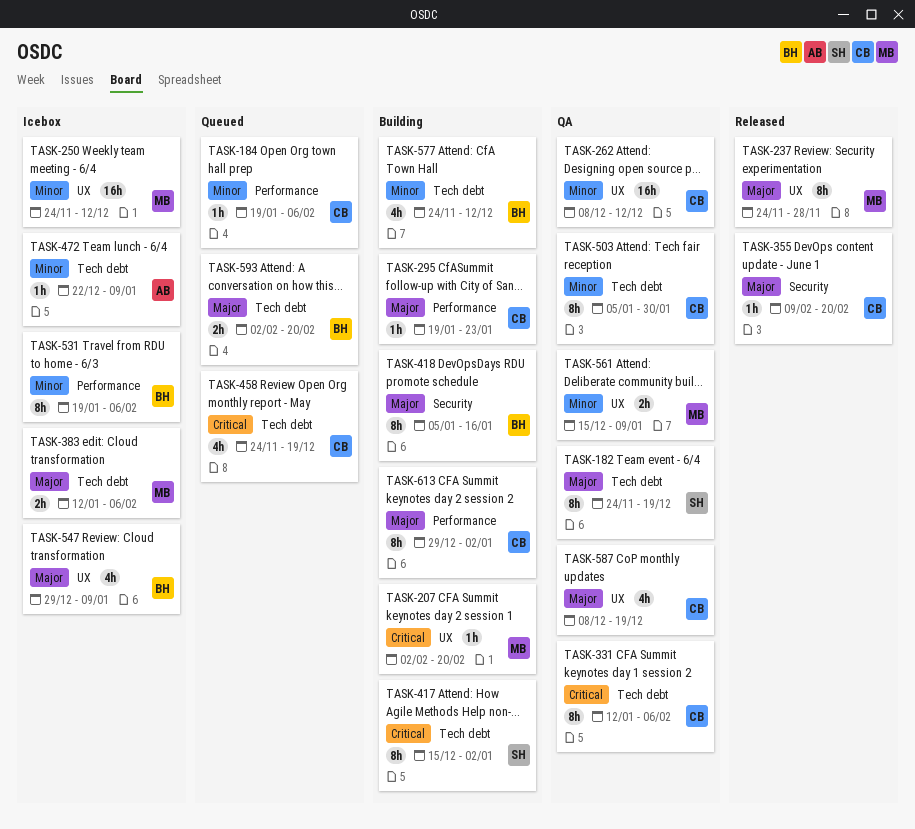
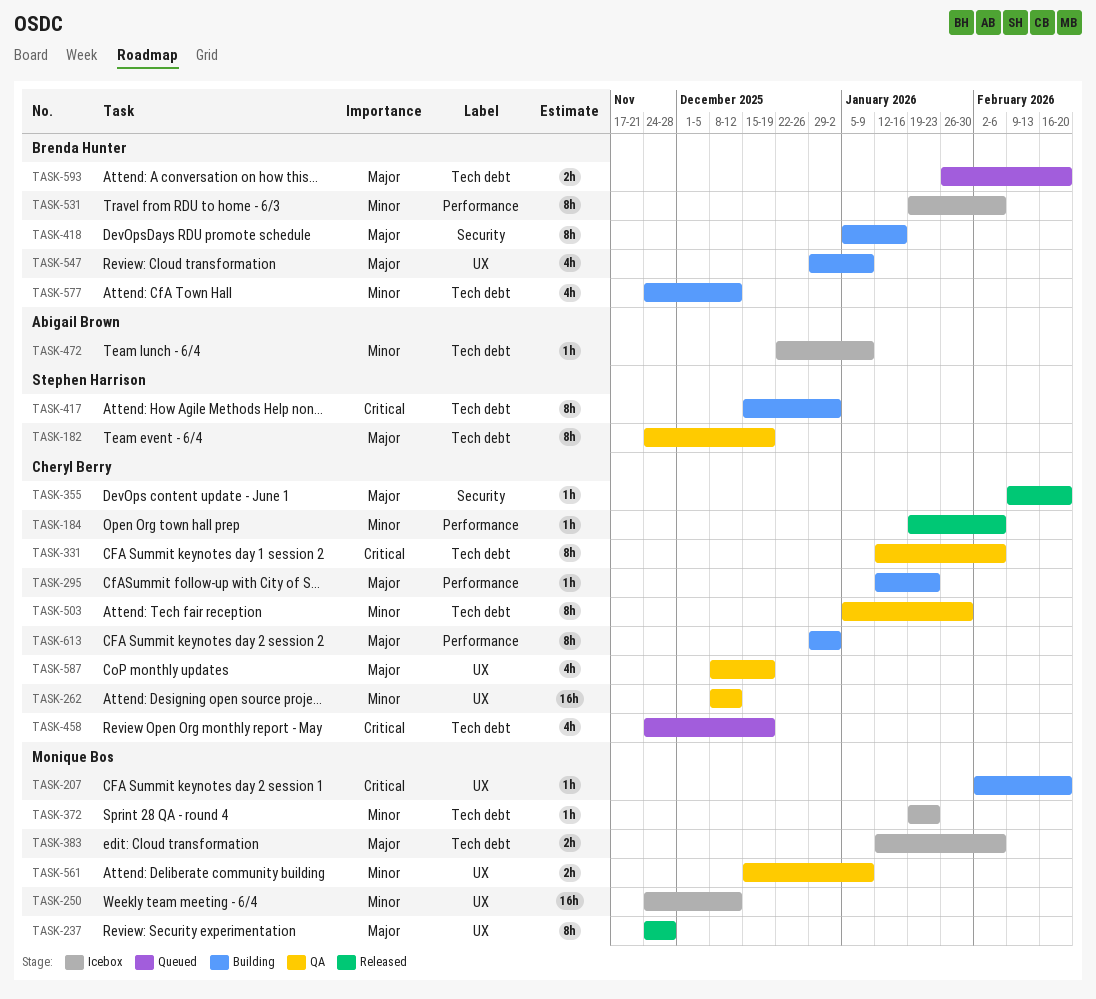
TASK-184, status: Queued -> Released
TASK-295, start: Jan 19 -> Jan 12
TASK-372: none -> present
TASK-547, status: Icebox -> Building
TASK-593, start: Feb 2 -> Jan 26

